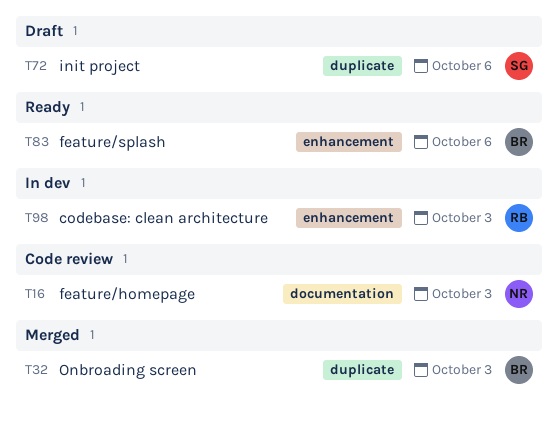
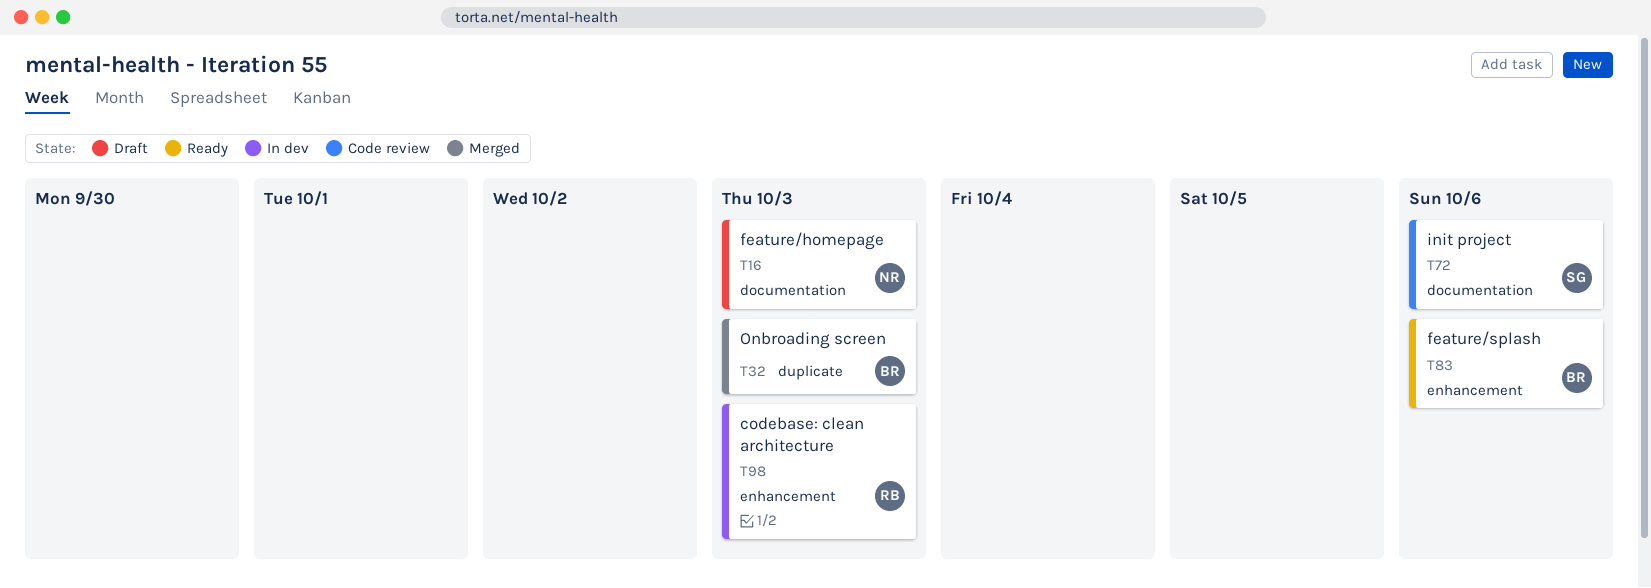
T16, status: Code review -> Draft
T72, status: Draft -> Code review
T72, label: duplicate -> documentation

